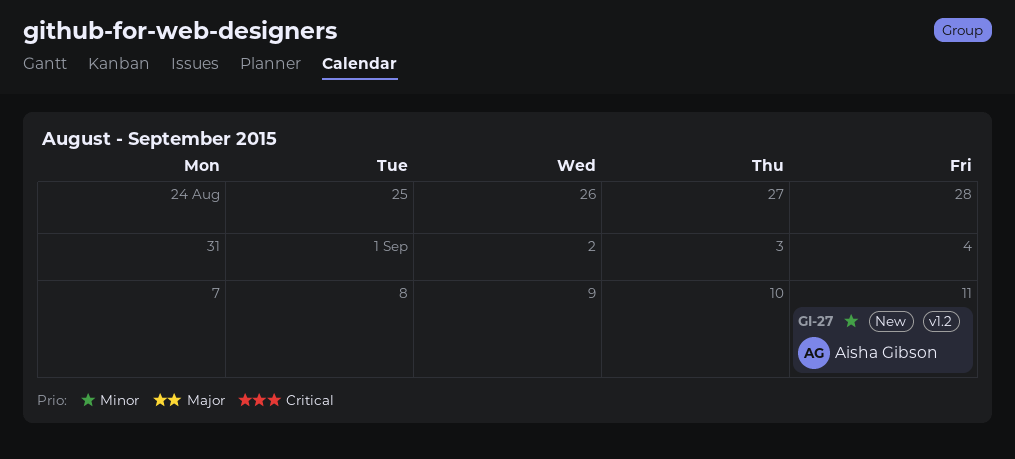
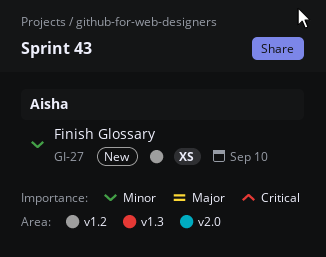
GI-27, due: Sep 11 -> Sep 10

